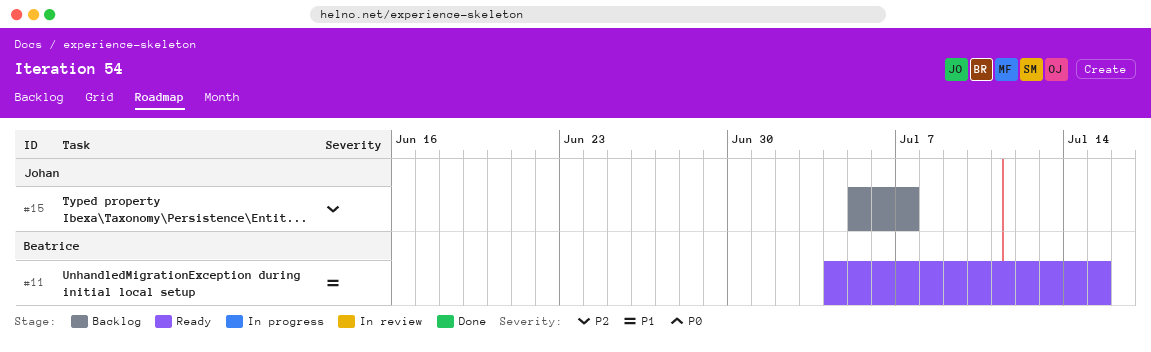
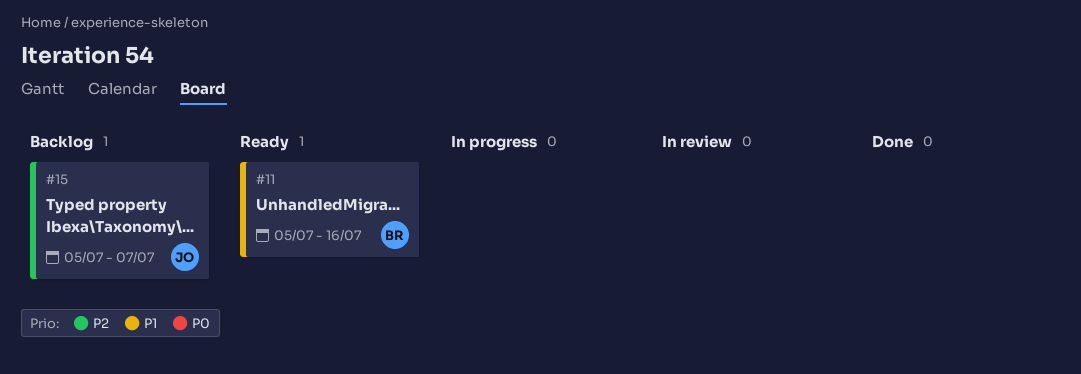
#11, start: Jul 4 -> Jul 5
#11, due: Jul 15 -> Jul 16

